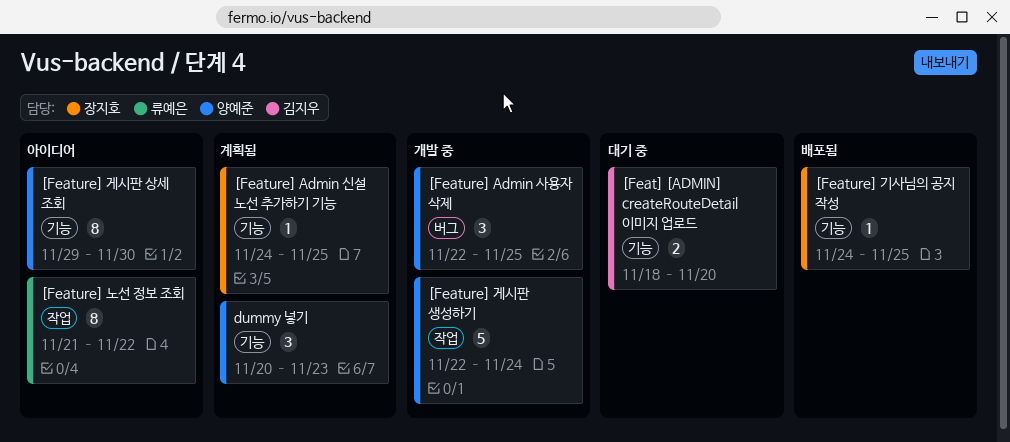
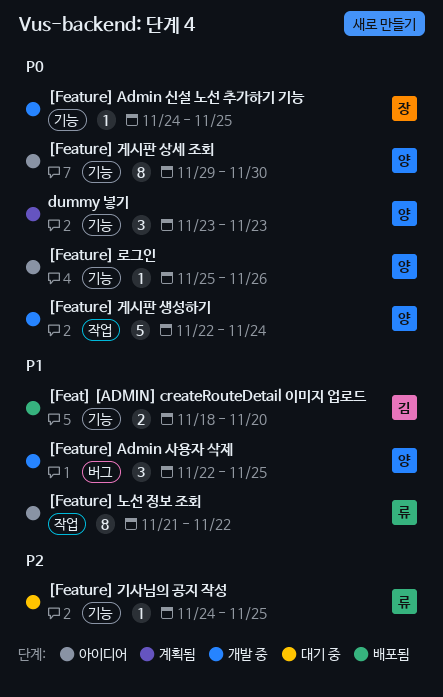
[Feat] [ADMIN] createRouteDetail 이미지 업로드, status: 대기 중 -> 배포됨
[Feature] Admin 신설 노선 추가하기 기능, status: 계획됨 -> 개발 중
[Feature] 기사님의 공지 작성, status: 배포됨 -> 대기 중
[Feature] 기사님의 공지 작성, owner: 장지호 -> 류예은
[Feature] 로그인: none -> present
dummy 넣기, start: Nov 20 -> Nov 23

